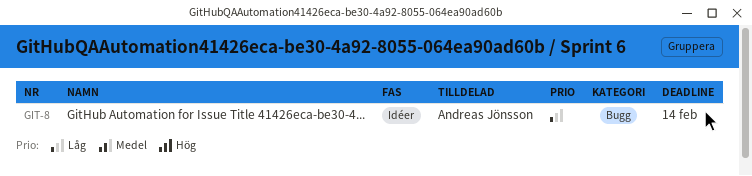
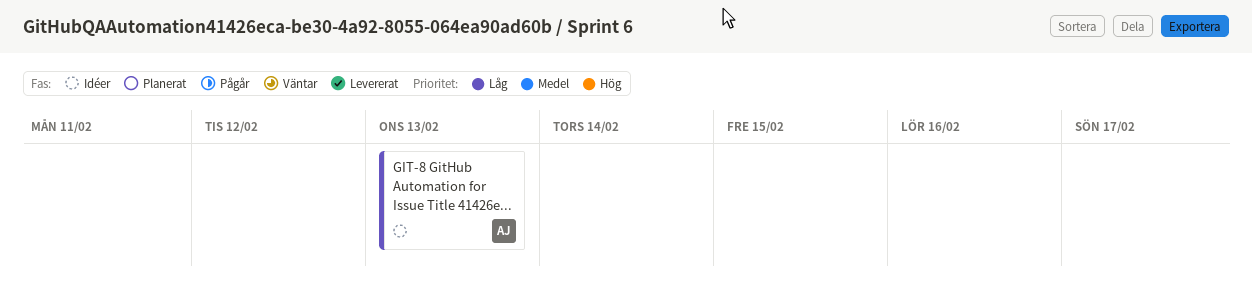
GIT-8, due: Feb 14 -> Feb 13

